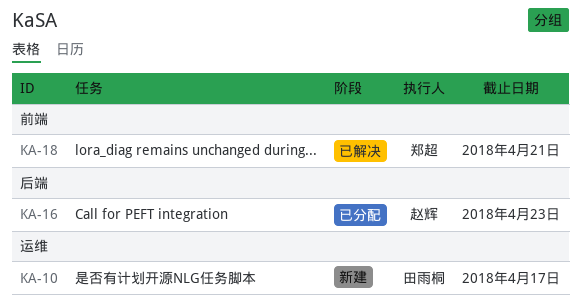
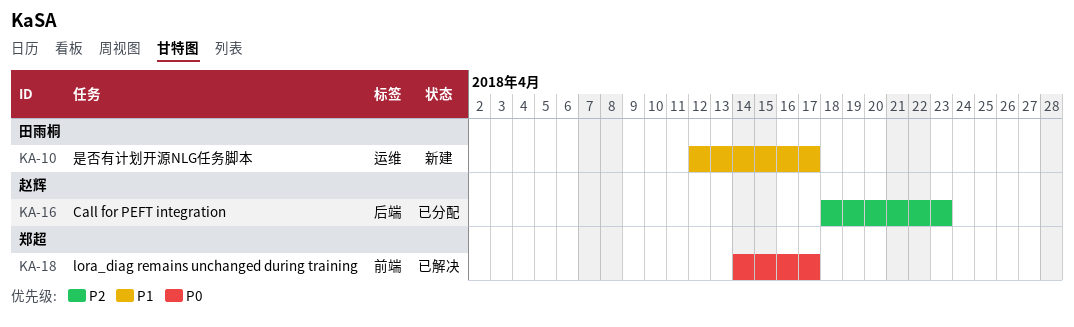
KA-18, due: Apr 21 -> Apr 17

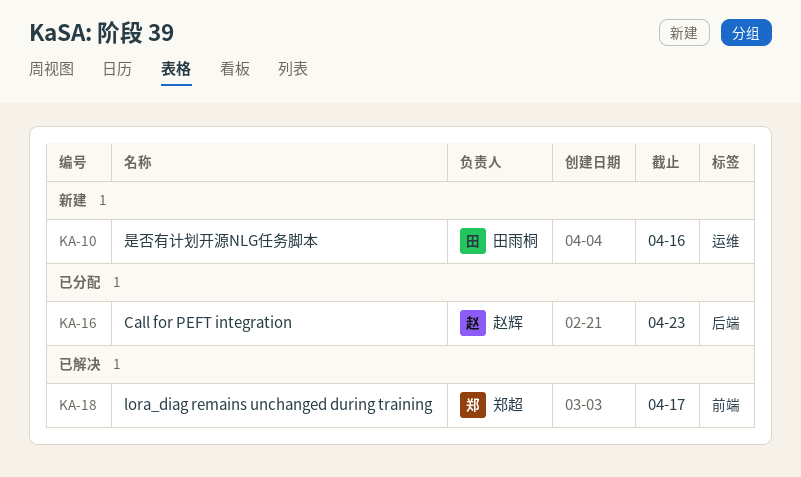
KA-10, due: Apr 17 -> Apr 16

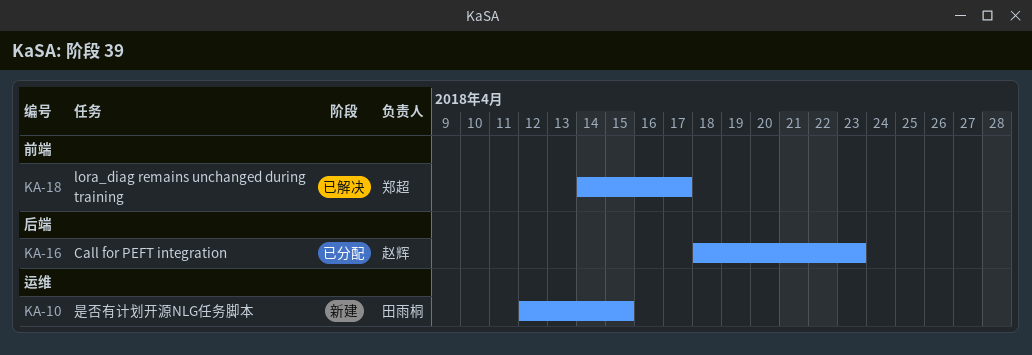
KA-10, due: Apr 16 -> Apr 15

